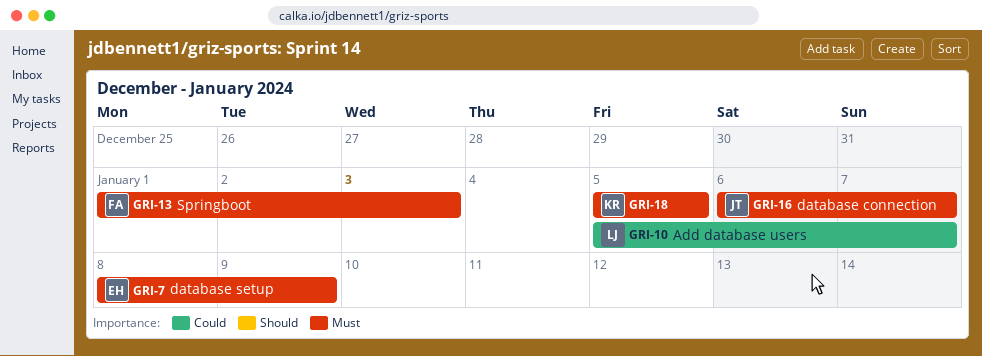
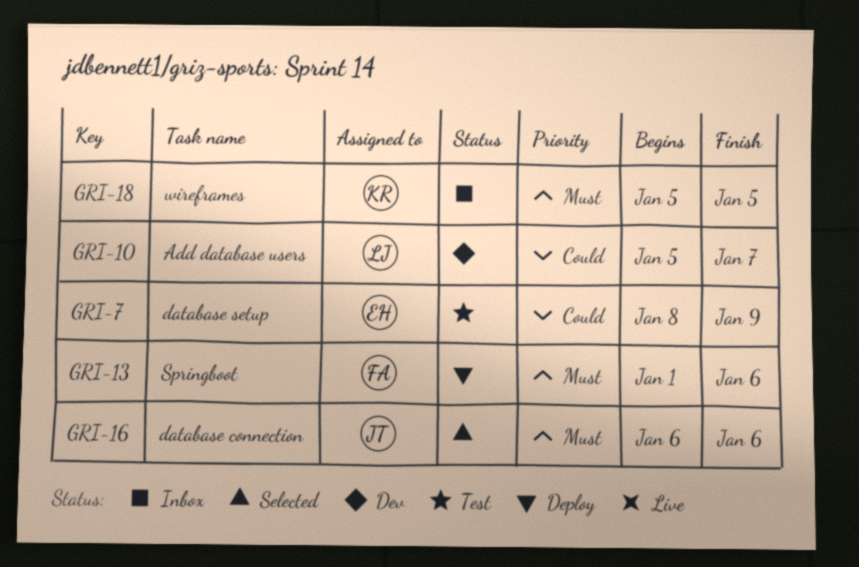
GRI-7, priority: Must -> Could
GRI-13, due: Jan 3 -> Jan 6
GRI-16, due: Jan 7 -> Jan 6

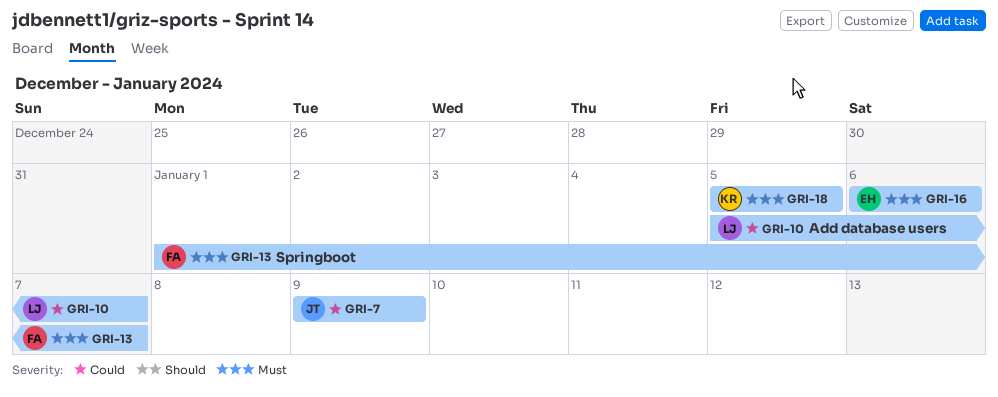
GRI-7, owner: EH -> JT
GRI-7, start: Jan 8 -> Jan 9
GRI-13, due: Jan 6 -> Jan 7
GRI-16, owner: JT -> EH

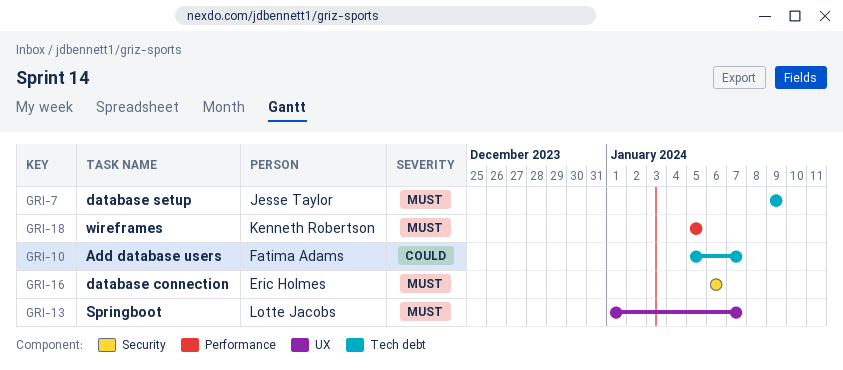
GRI-7, priority: Could -> Must
GRI-10, owner: Lotte Jacobs -> Fatima Adams
GRI-13, owner: Fatima Adams -> Lotte Jacobs

